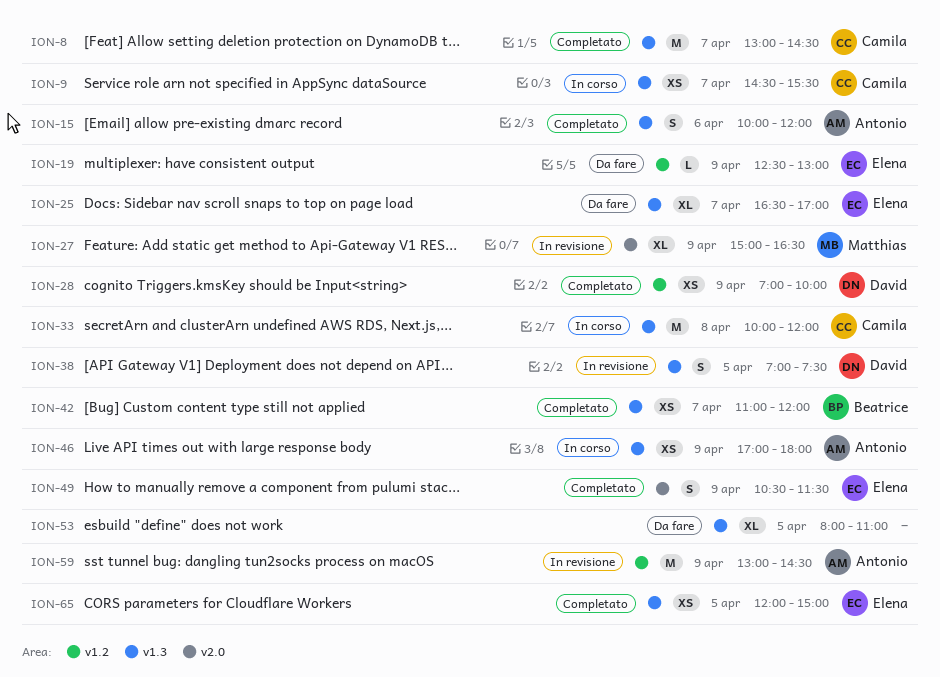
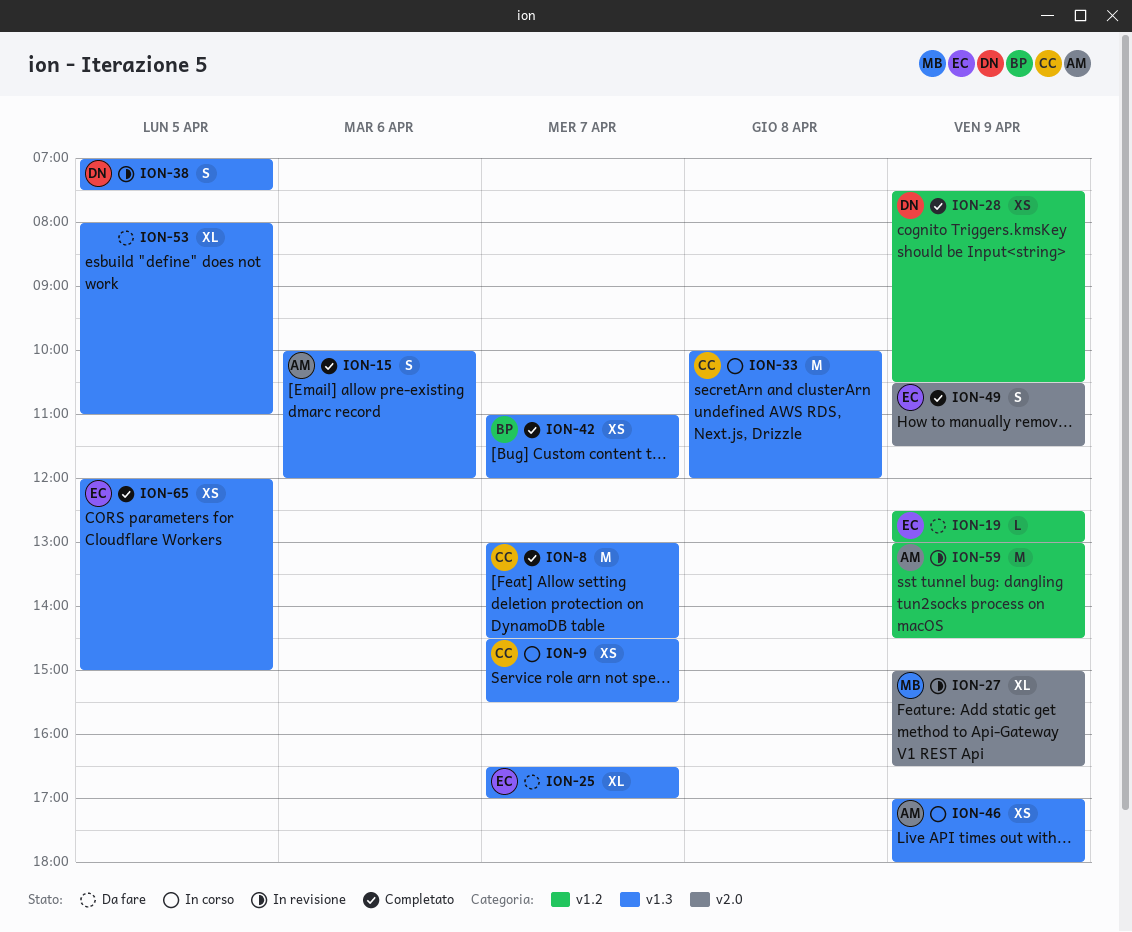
ION-28, begins: 07:00 -> 07:30
ION-28, ends: 10:00 -> 10:30

